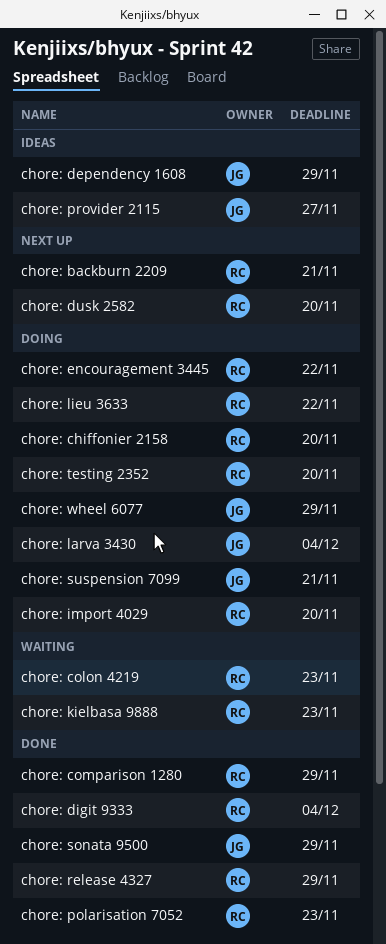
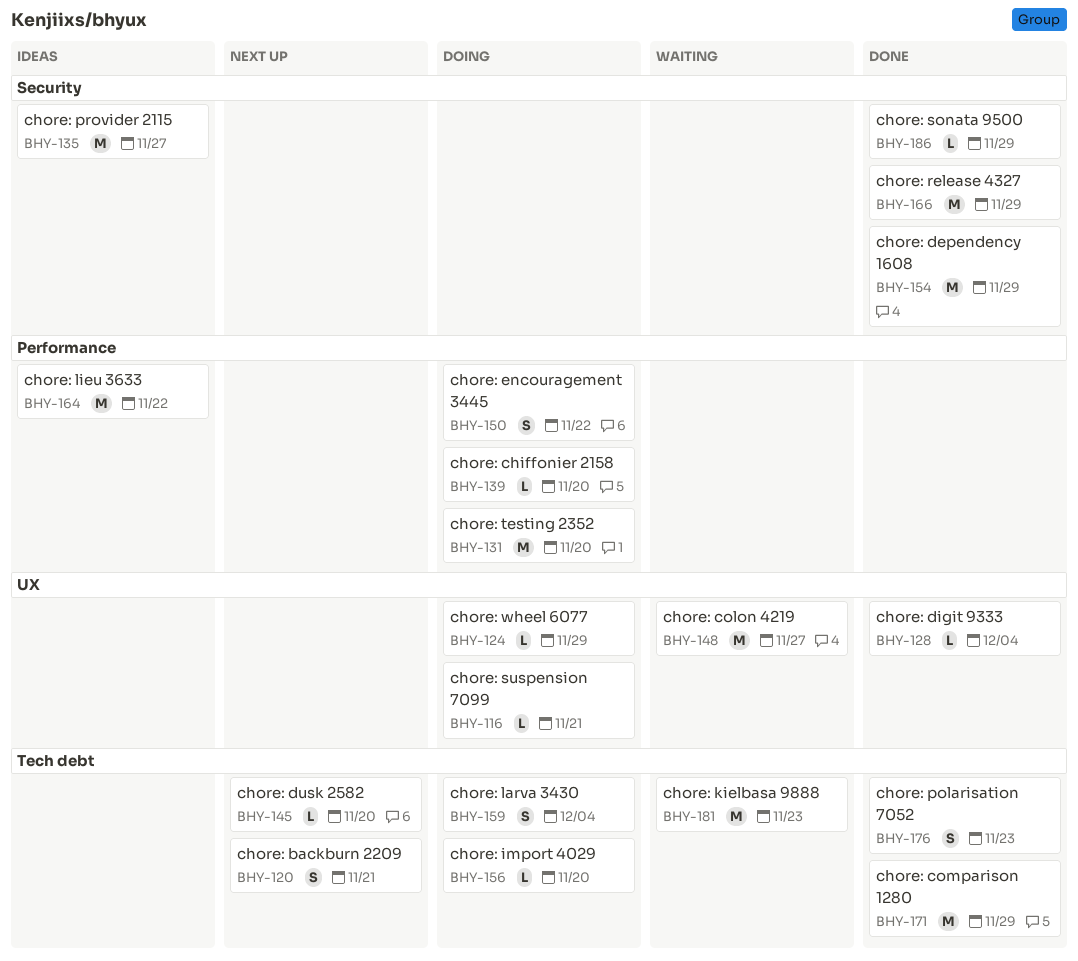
chore: colon 4219, due: Nov 23 -> Nov 27
chore: dependency 1608, status: Ideas -> Done
chore: lieu 3633, status: Doing -> Ideas

